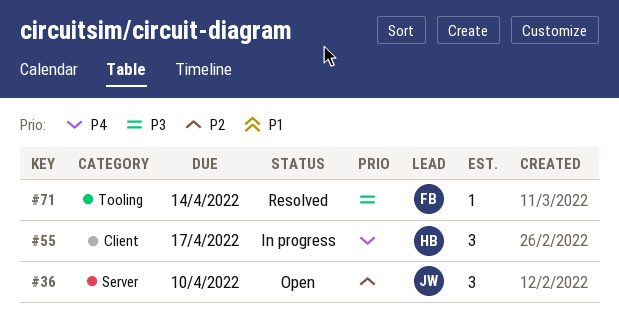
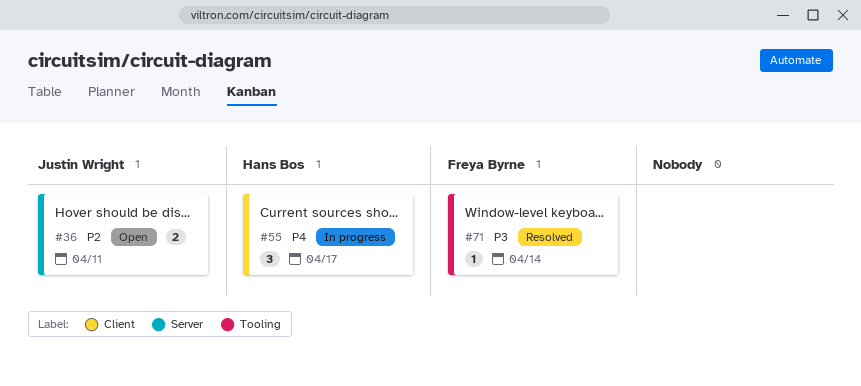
#36, estimate: 3 -> 2
#36, due: Apr 10 -> Apr 11

